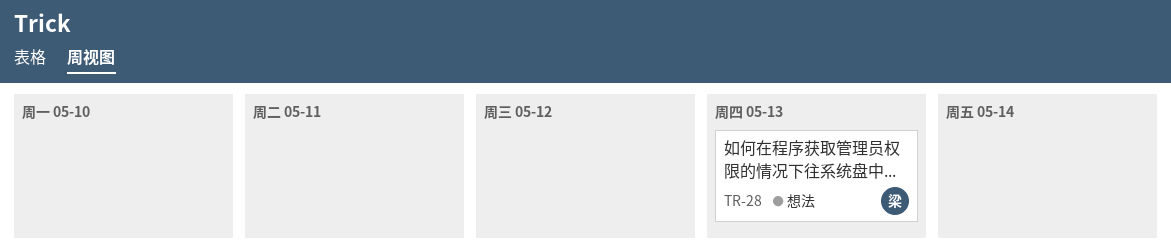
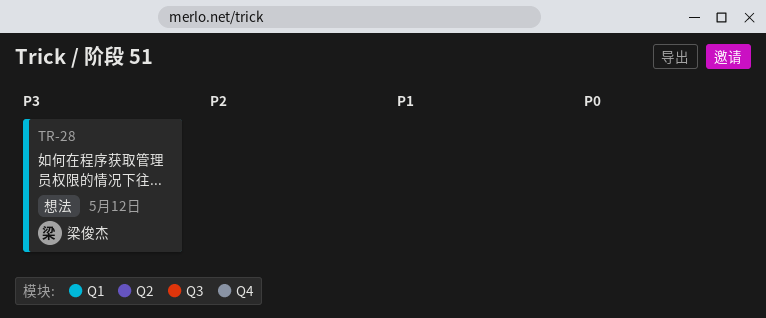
TR-28, due: May 13 -> May 12

